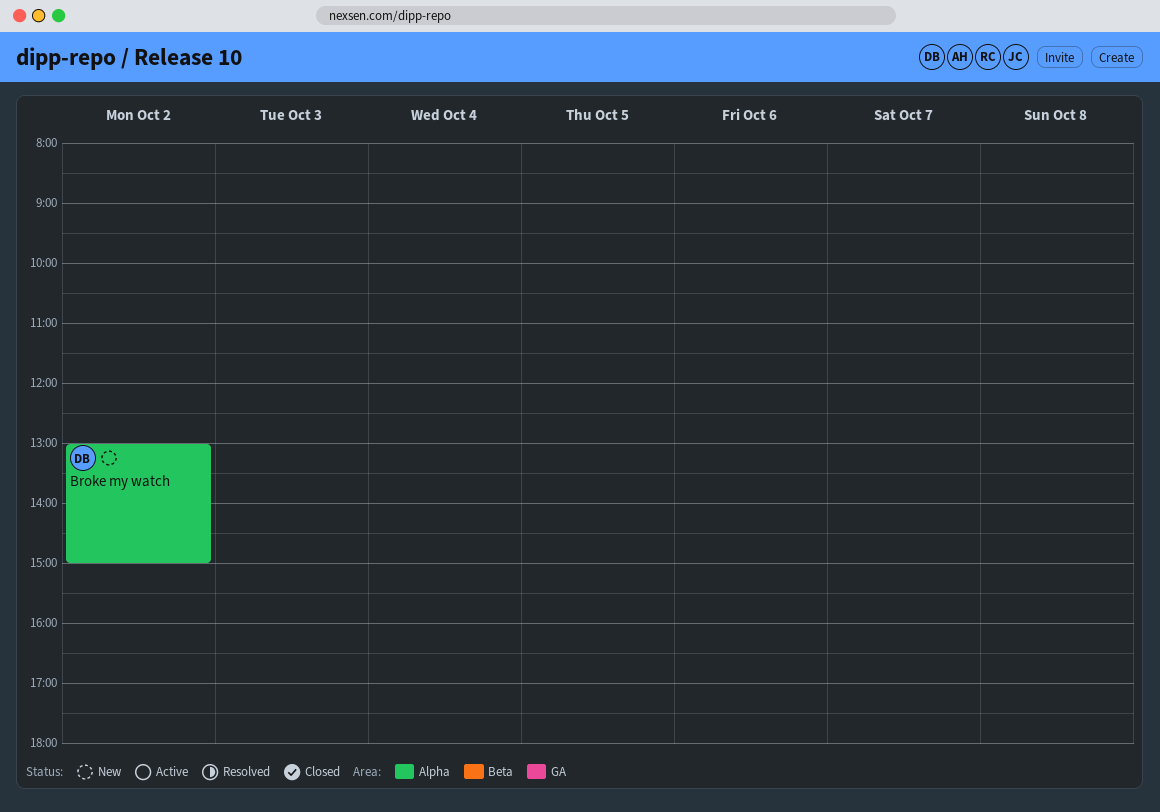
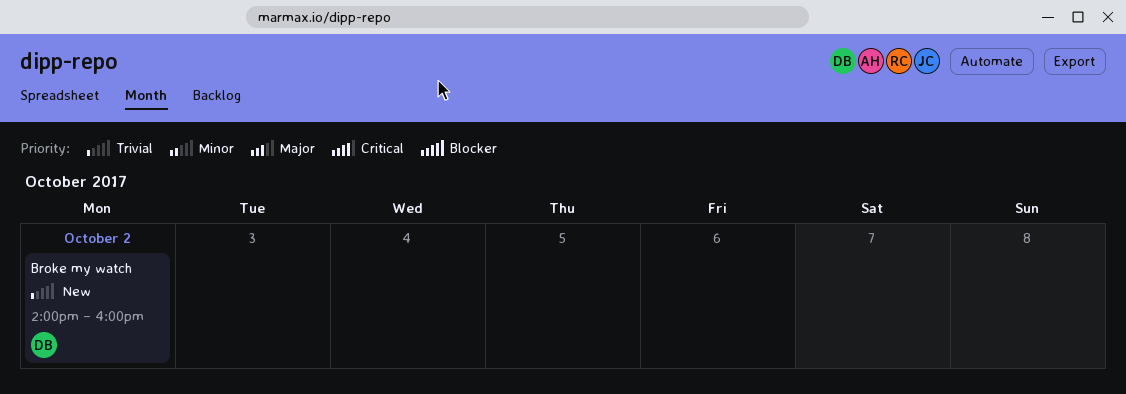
Broke my watch, begins: 13:00 -> 14:00
Broke my watch, ends: 15:00 -> 16:00

